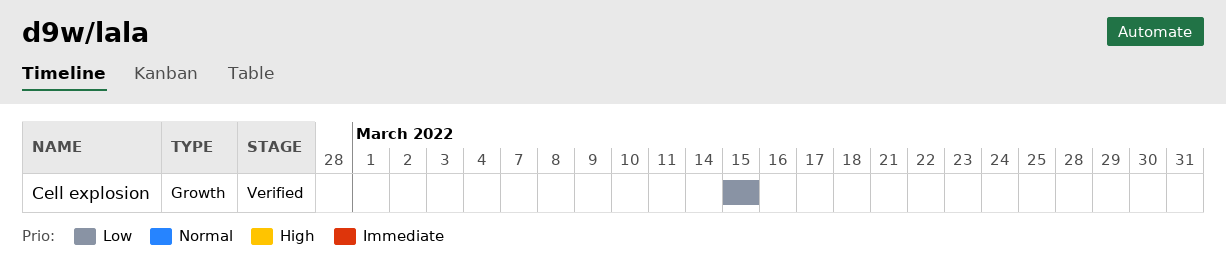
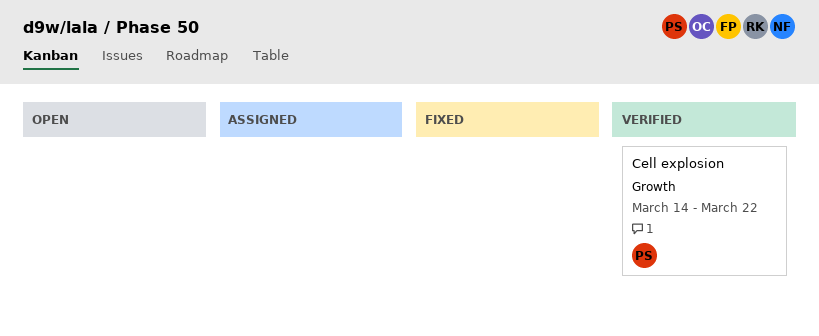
Cell explosion, start: Mar 15 -> Mar 14
Cell explosion, due: Mar 15 -> Mar 22

